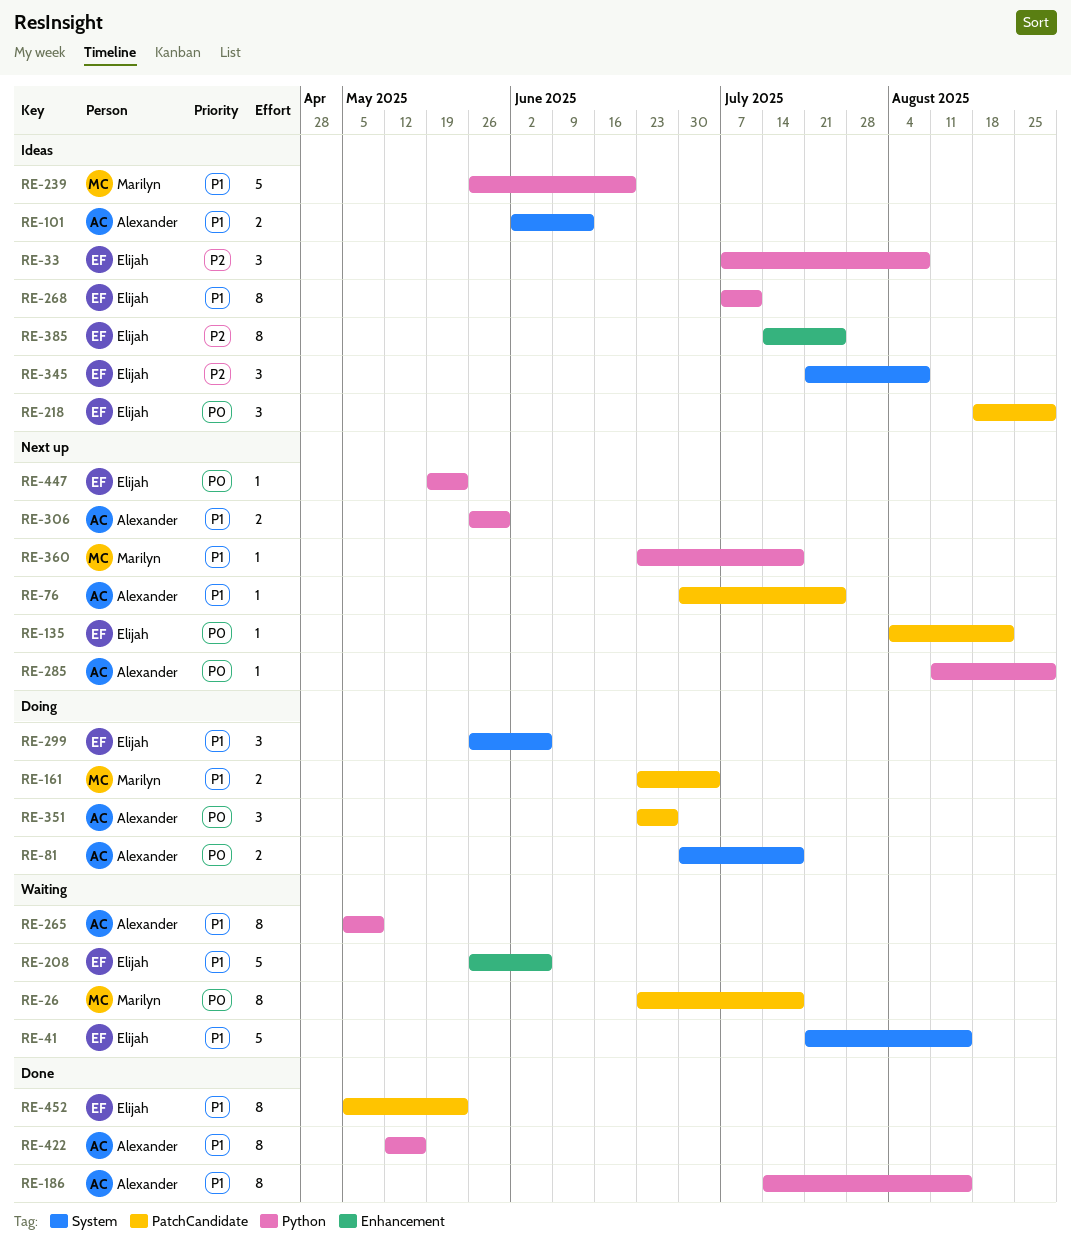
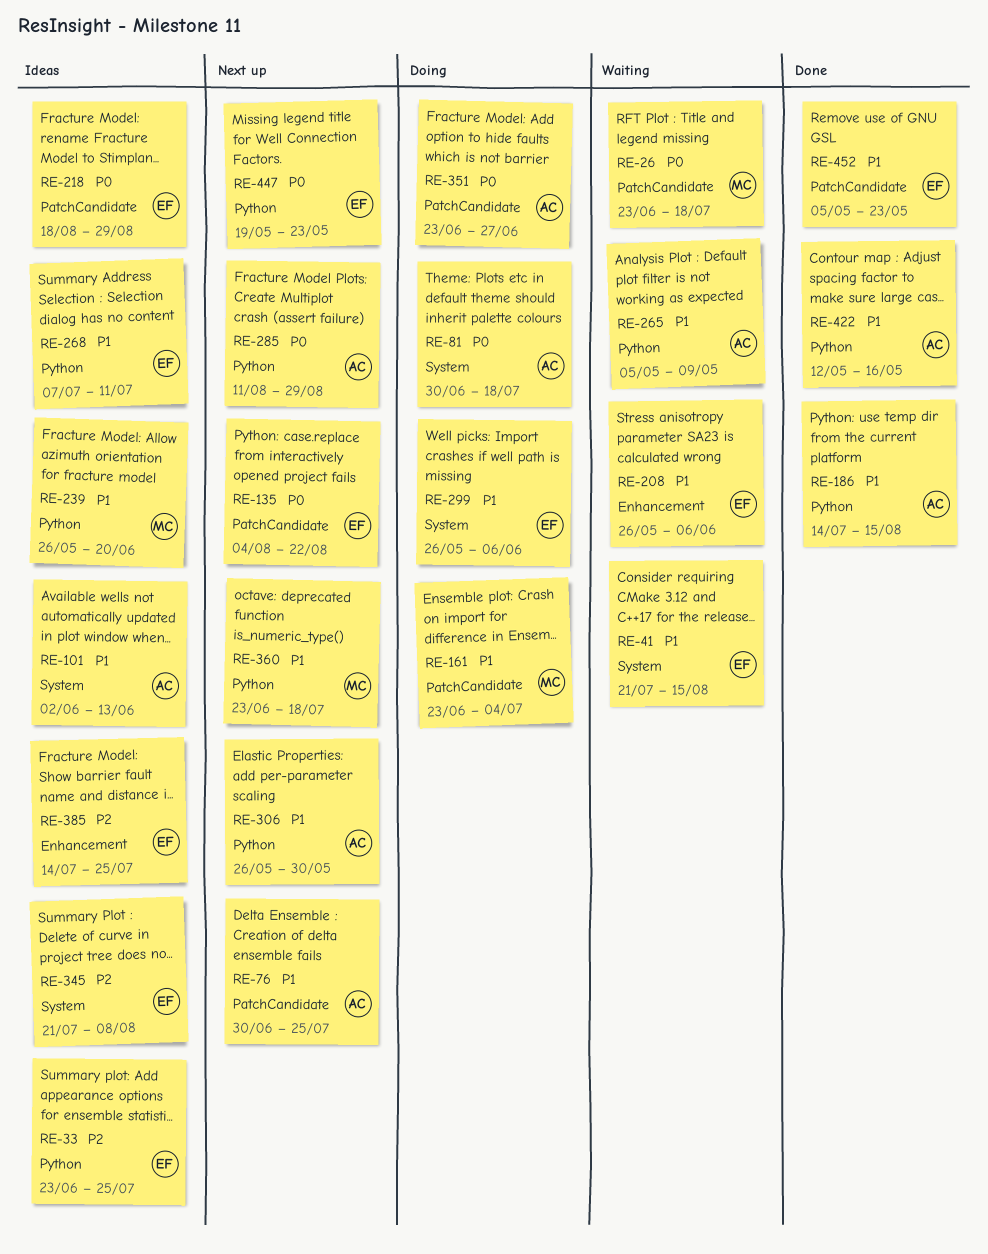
RE-33, start: Jul 7 -> Jun 23
RE-33, due: Aug 8 -> Jul 25

